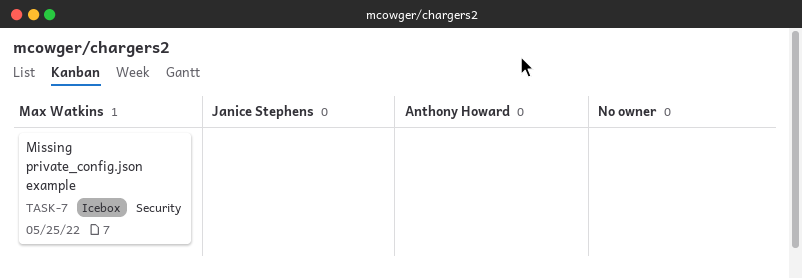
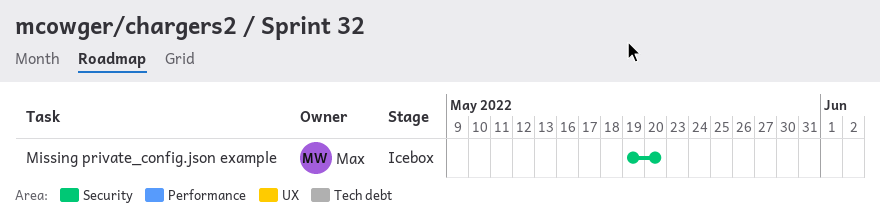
Missing private_config.json example, due: May 25 -> May 20

